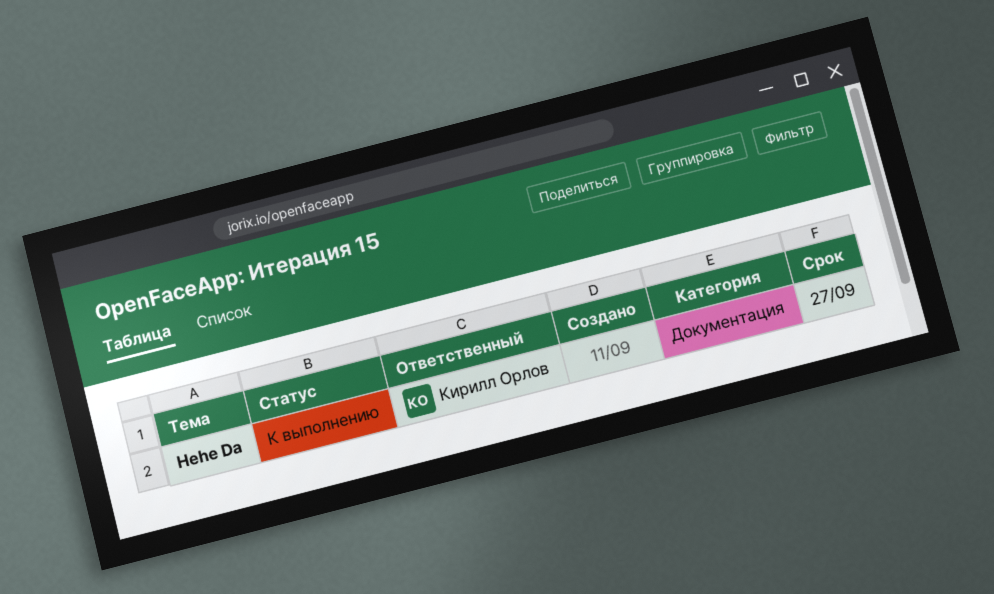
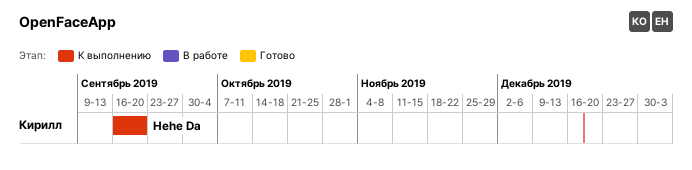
Hehe Da, due: Sep 27 -> Sep 20

